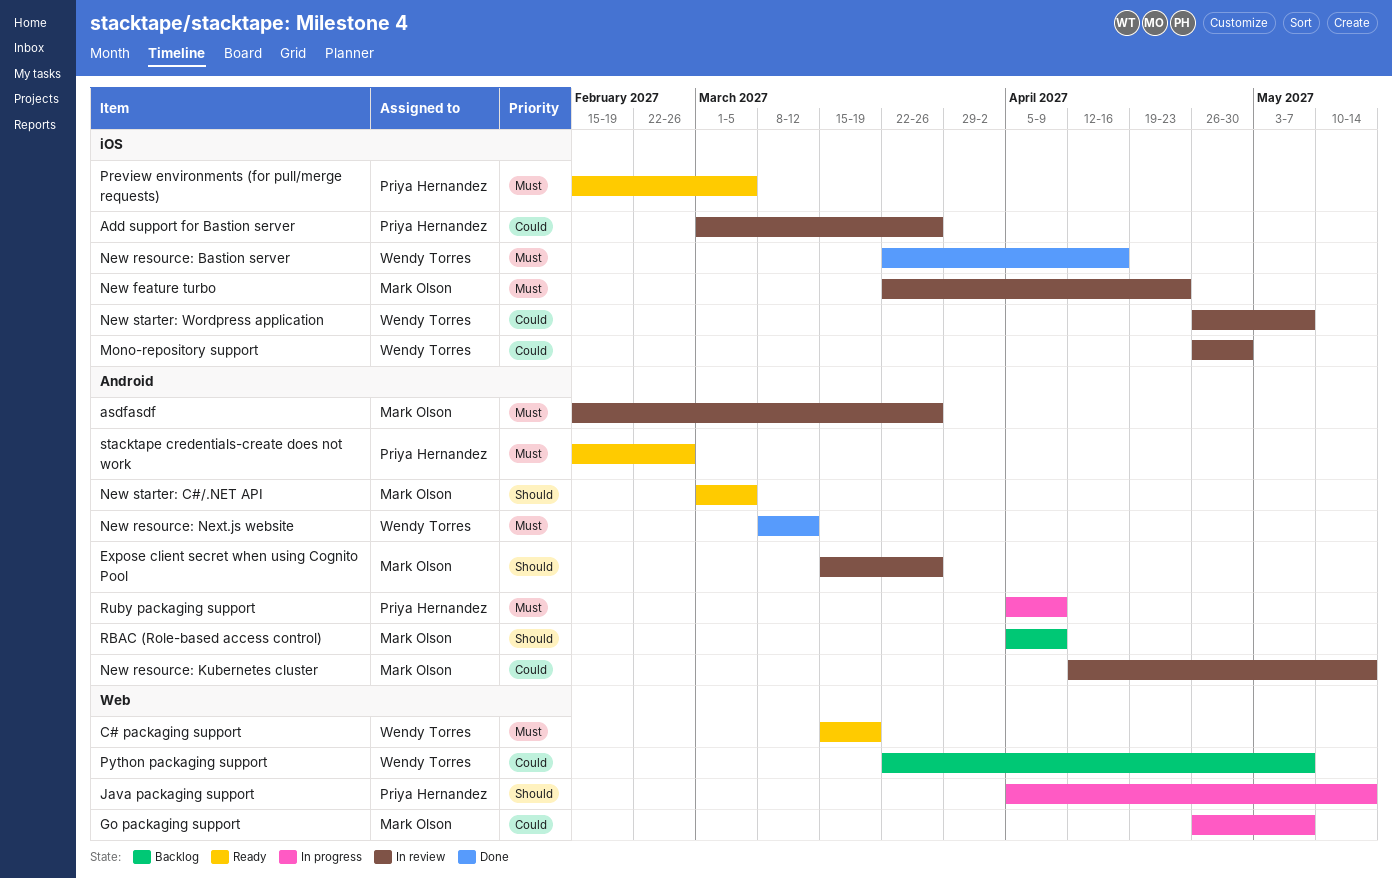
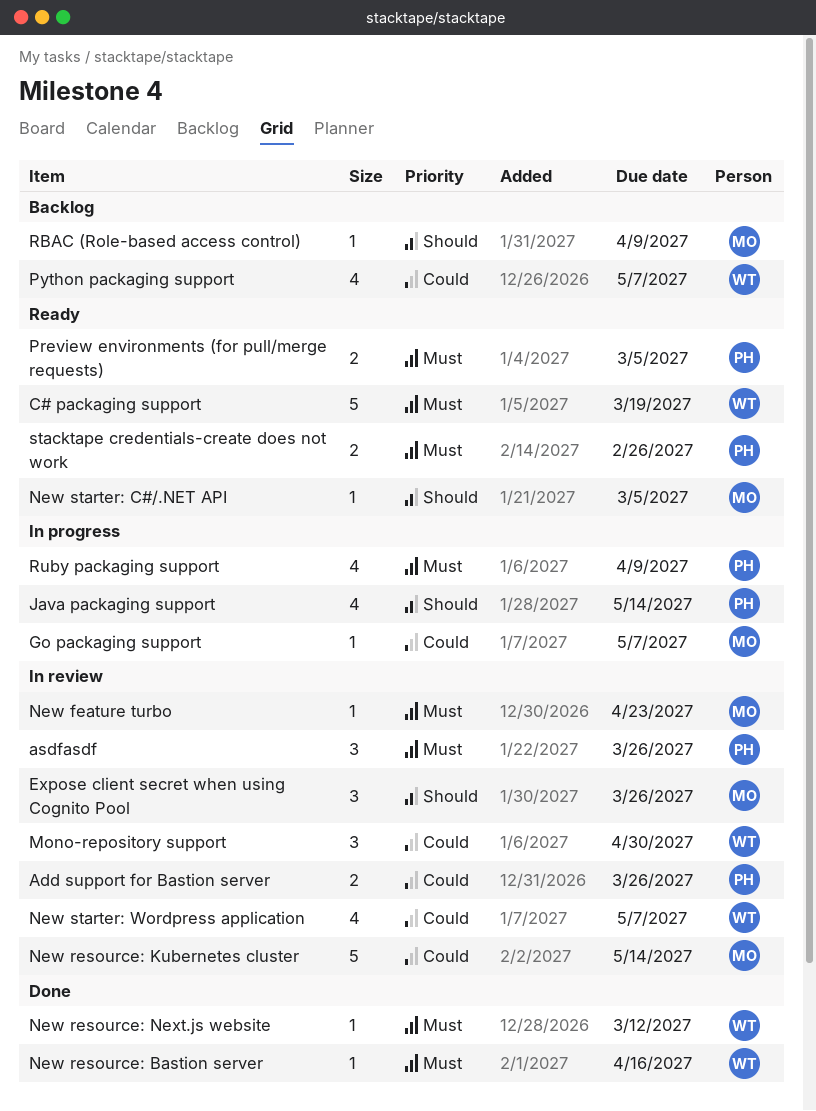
asdfasdf, owner: Mark Olson -> Priya Hernandez

